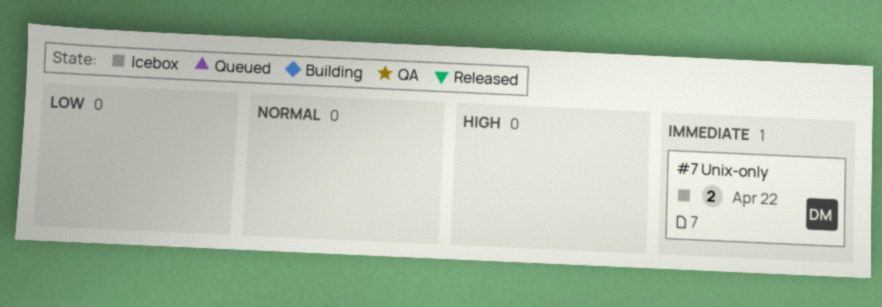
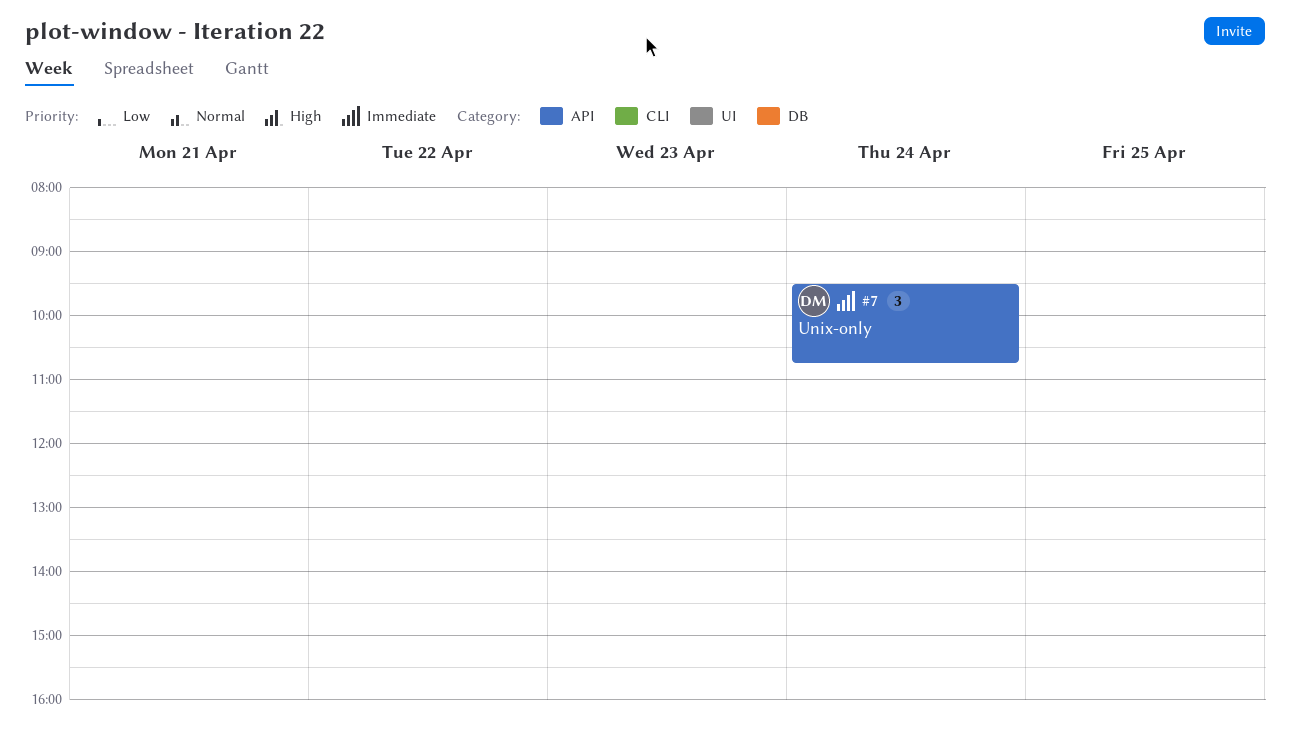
#7, estimate: 2 -> 3
#7, day: Apr 22 -> Apr 24

